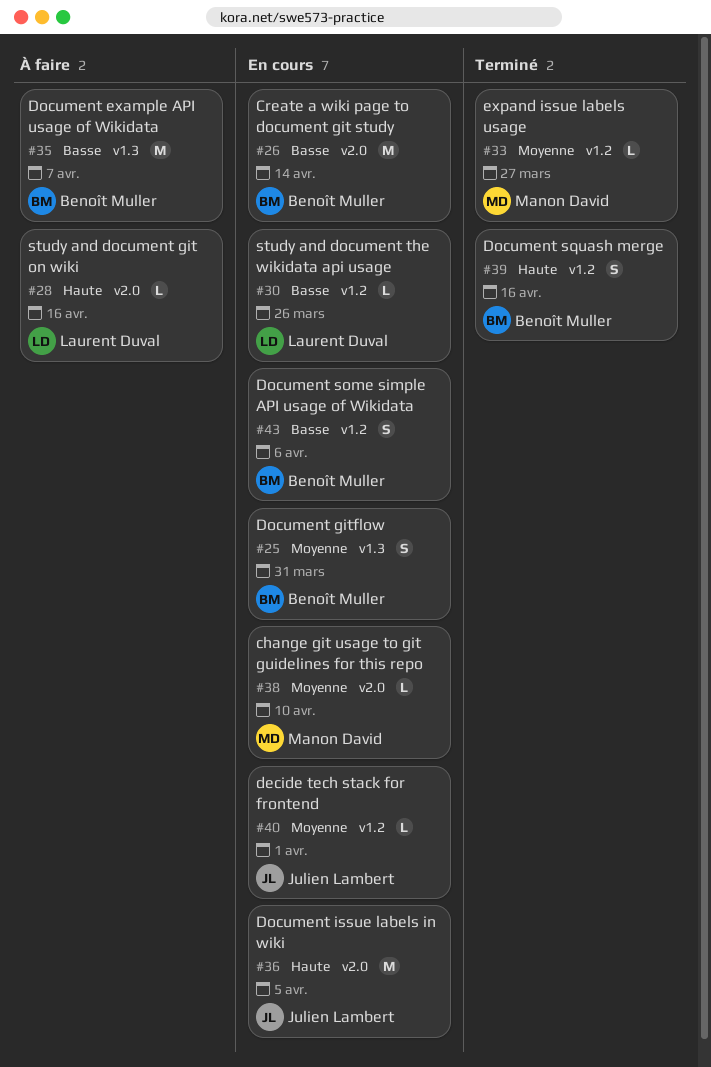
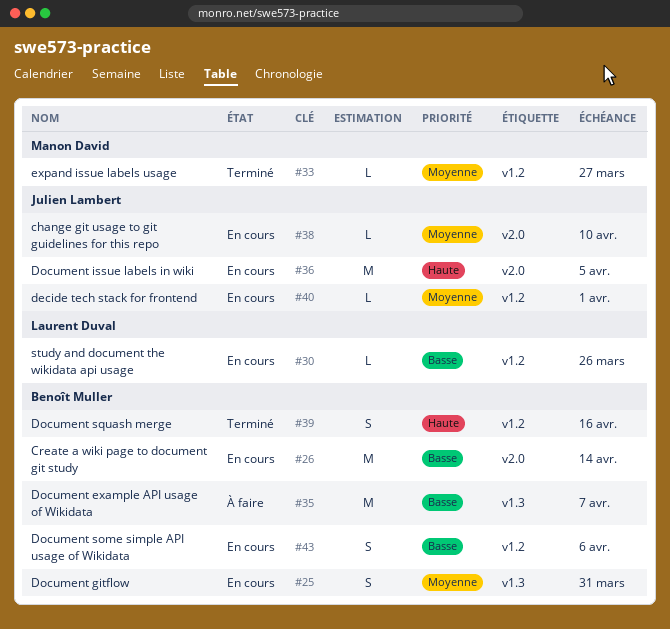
#28: present -> none
#38, owner: Manon David -> Julien Lambert

